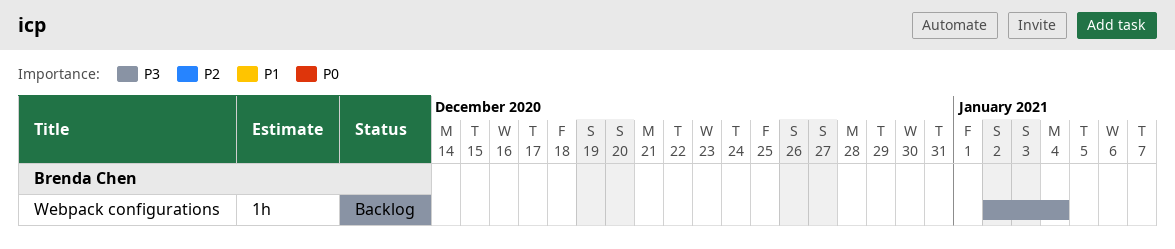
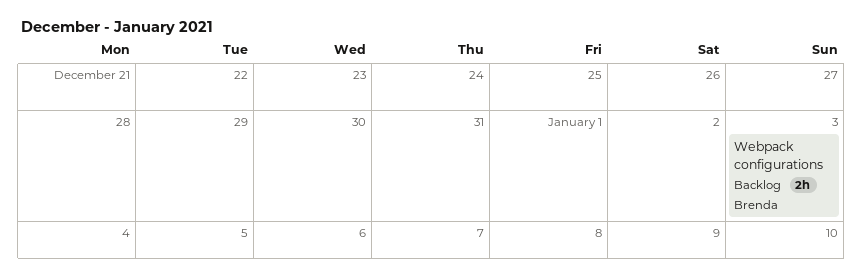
Webpack configurations, estimate: 1h -> 2h
Webpack configurations, due: Jan 4 -> Jan 3

